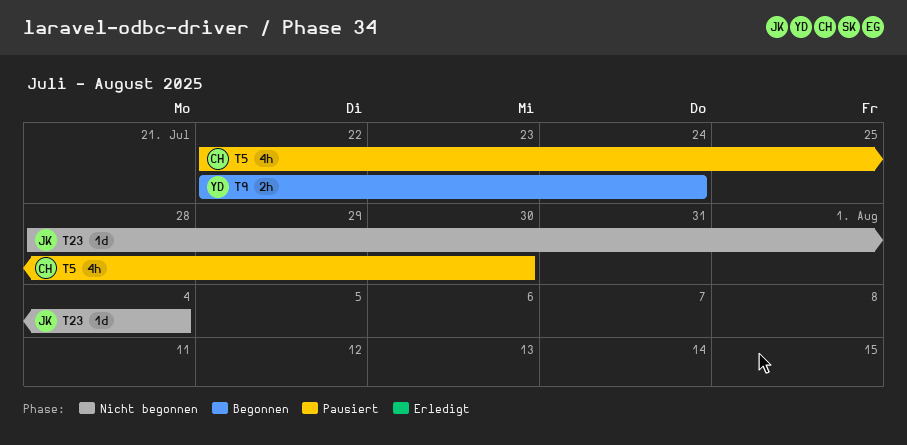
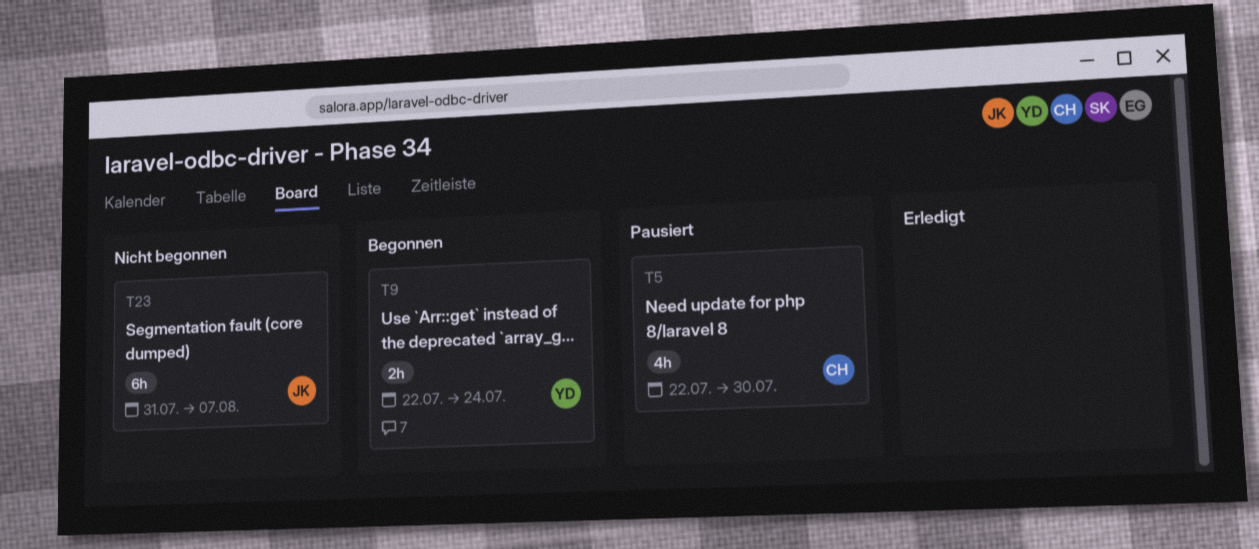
T23, estimate: 1d -> 6h
T23, start: Jul 28 -> Jul 31
T23, due: Aug 4 -> Aug 7

